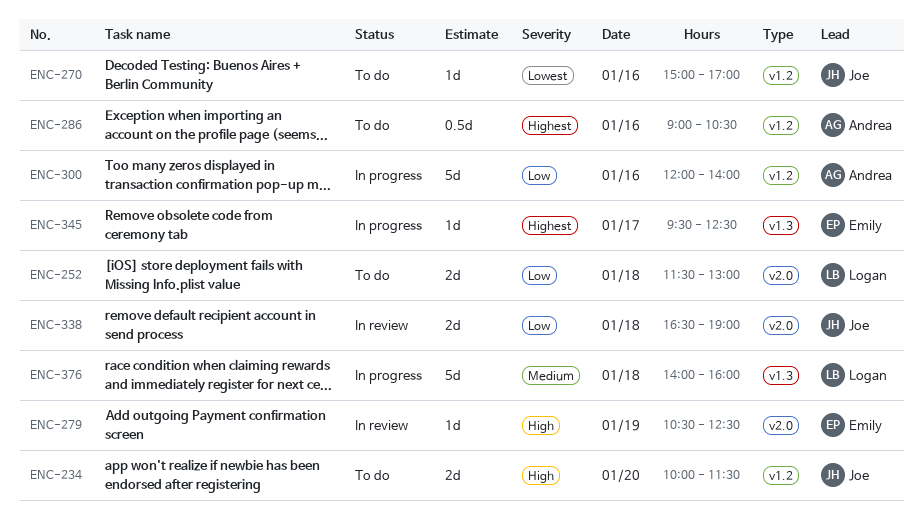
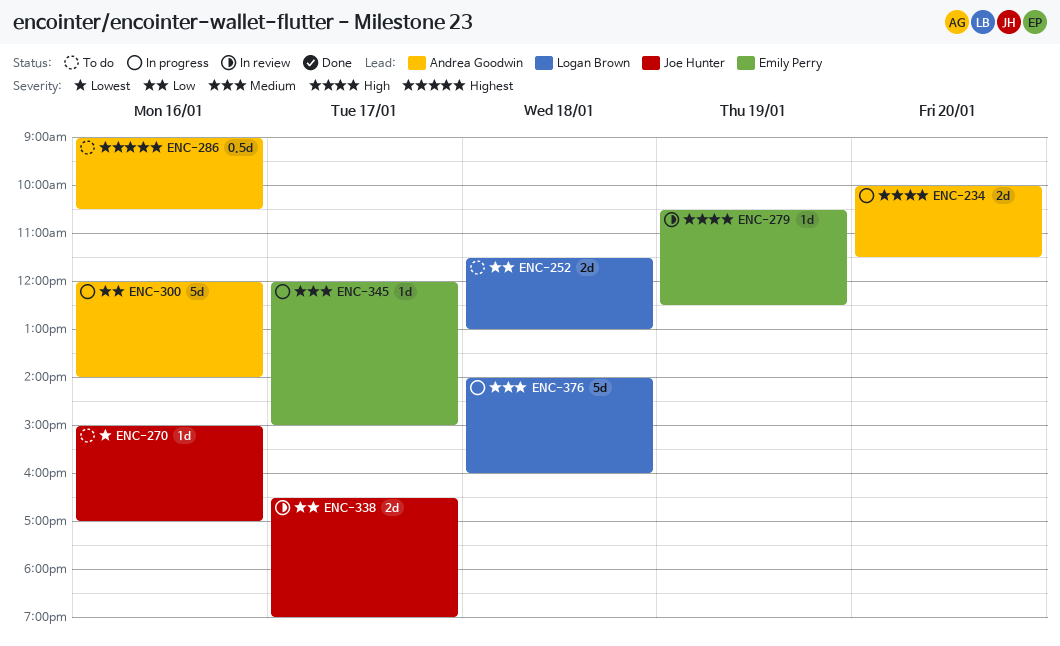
ENC-234, status: To do -> In progress
ENC-234, owner: Joe Hunter -> Andrea Goodwin
ENC-338, day: Jan 18 -> Jan 17
ENC-345, priority: Highest -> Medium
ENC-345, begins: 09:30 -> 12:00
ENC-345, ends: 12:30 -> 15:00

